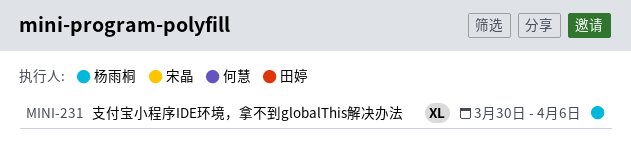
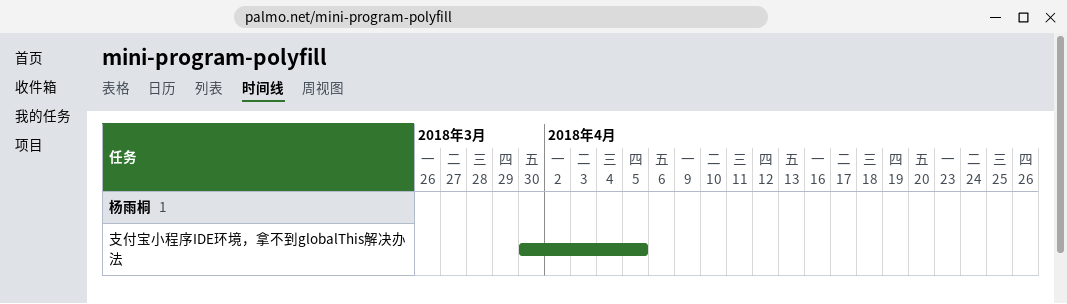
支付宝小程序IDE环境，拿不到globalThis解决办法, due: Apr 6 -> Apr 5

